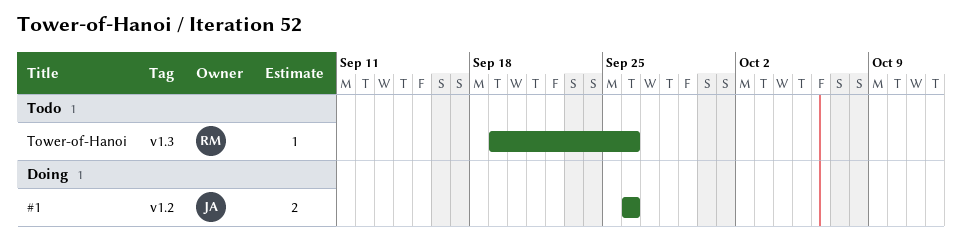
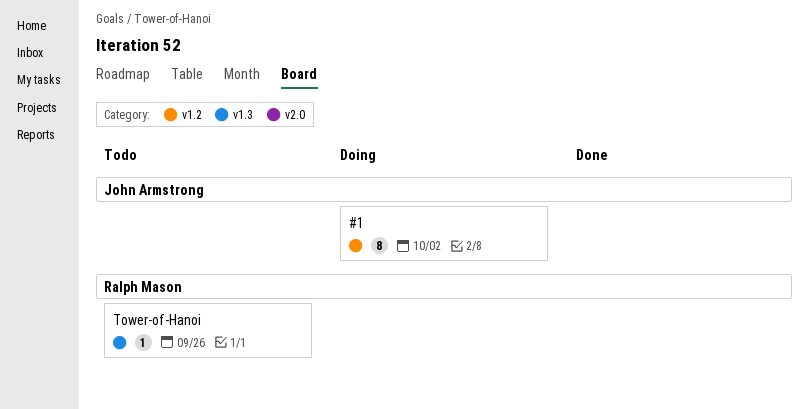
#1, estimate: 2 -> 8
#1, due: Sep 26 -> Oct 2

